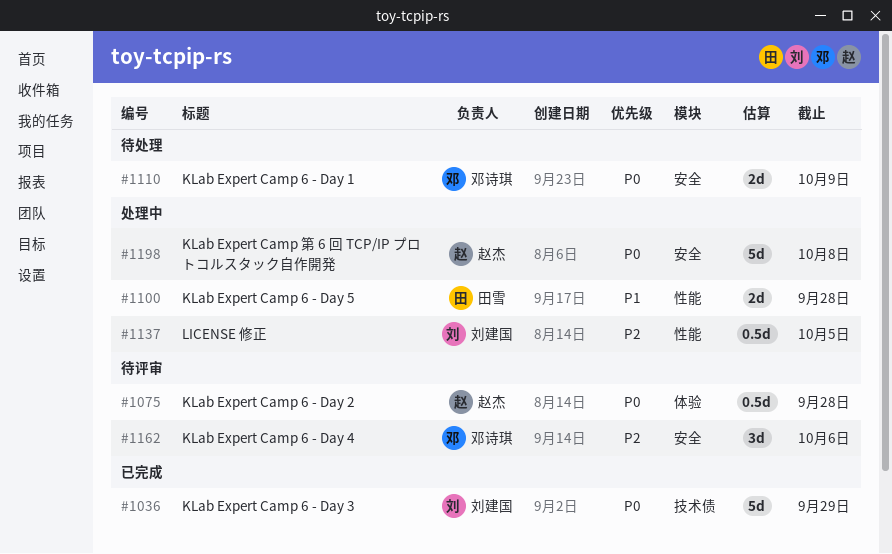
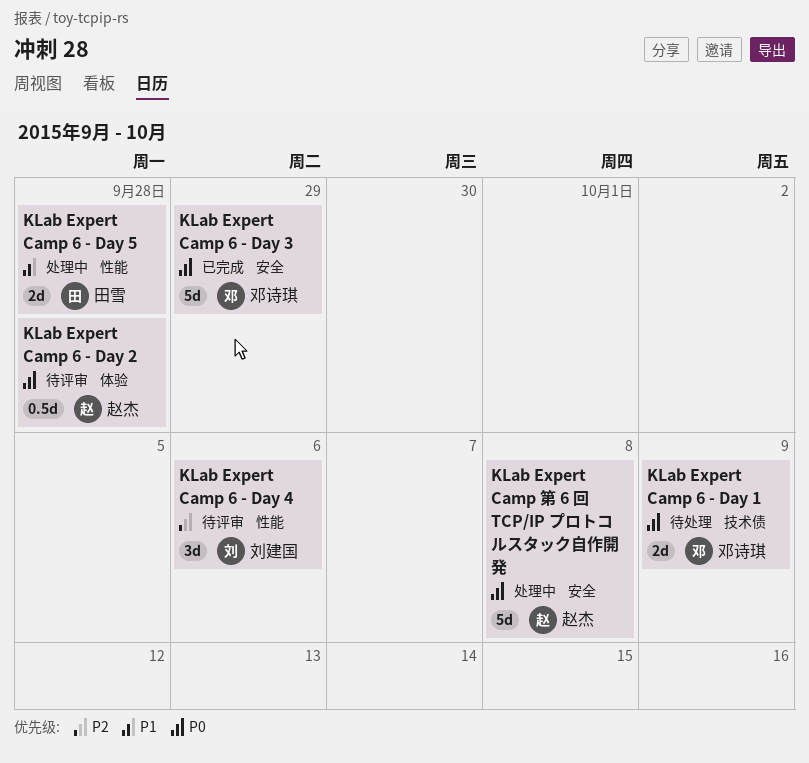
KLab Expert Camp 6 - Day 1, label: 安全 -> 技术债
KLab Expert Camp 6 - Day 3, owner: 刘建国 -> 邓诗琪
KLab Expert Camp 6 - Day 3, label: 技术债 -> 安全
KLab Expert Camp 6 - Day 4, owner: 邓诗琪 -> 刘建国
KLab Expert Camp 6 - Day 4, label: 安全 -> 性能
LICENSE 修正: present -> none

